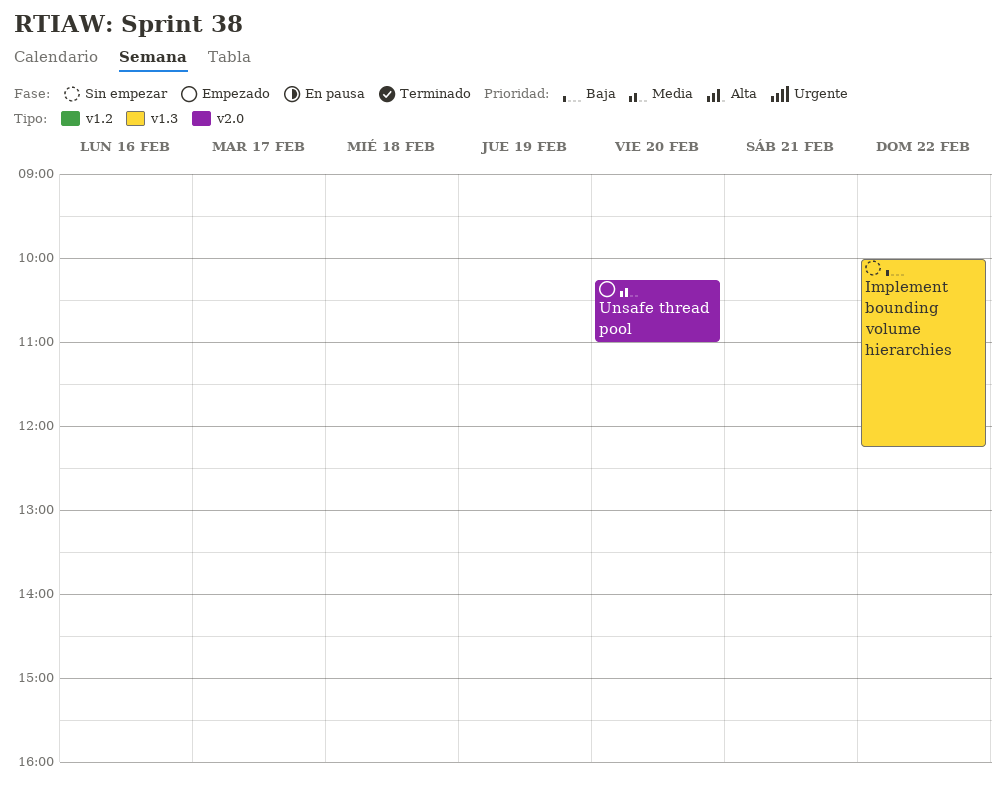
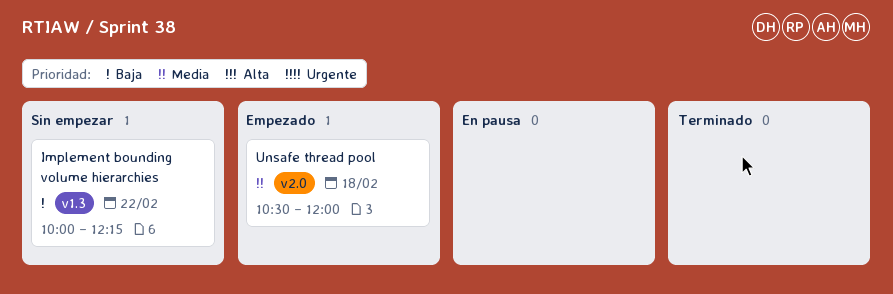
Unsafe thread pool, day: Feb 20 -> Feb 18
Unsafe thread pool, begins: 10:15 -> 10:30
Unsafe thread pool, ends: 11:00 -> 12:00

